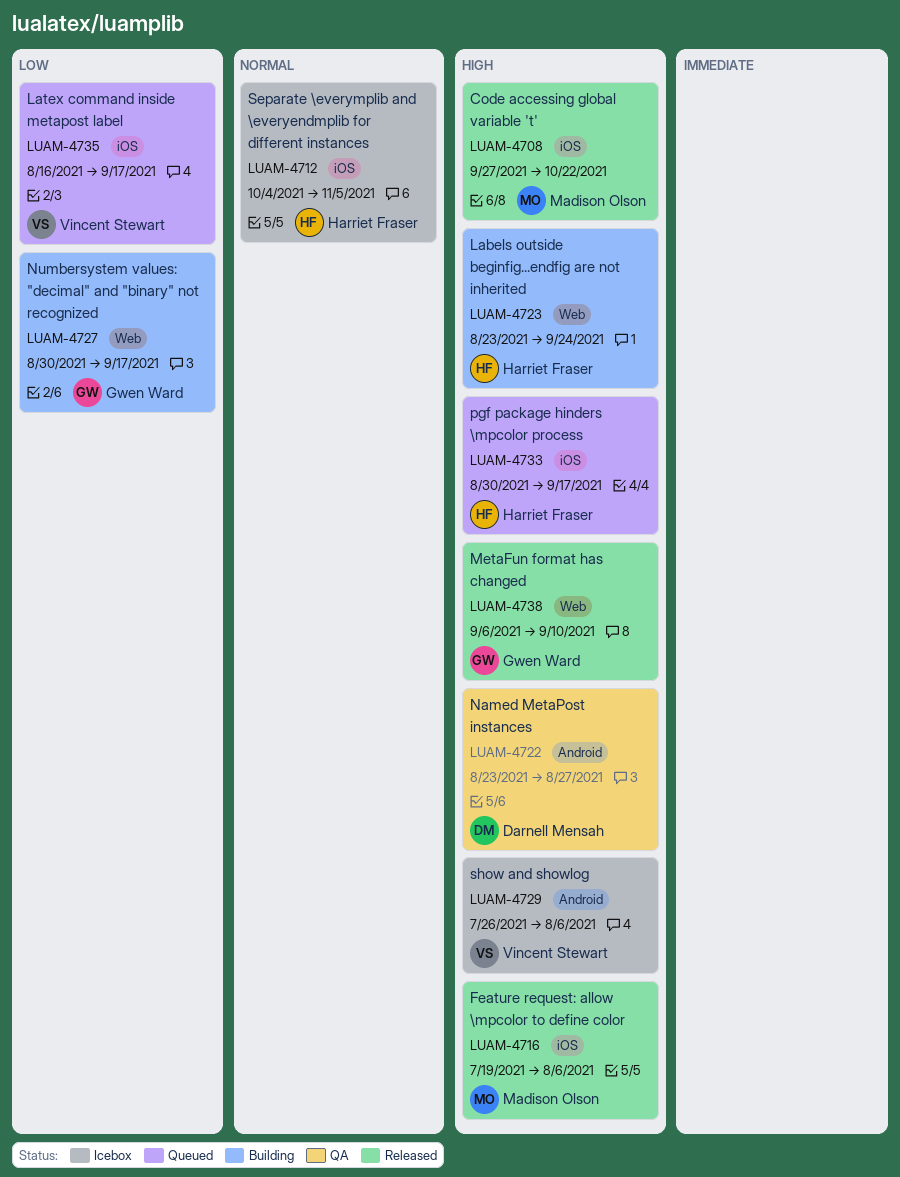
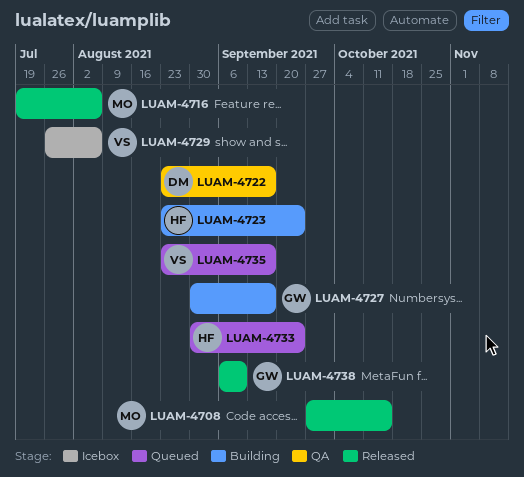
LUAM-4708, due: Oct 22 -> Oct 15
LUAM-4712: present -> none
LUAM-4722, due: Aug 27 -> Sep 17
LUAM-4733, due: Sep 17 -> Sep 24
LUAM-4735, start: Aug 16 -> Aug 23

